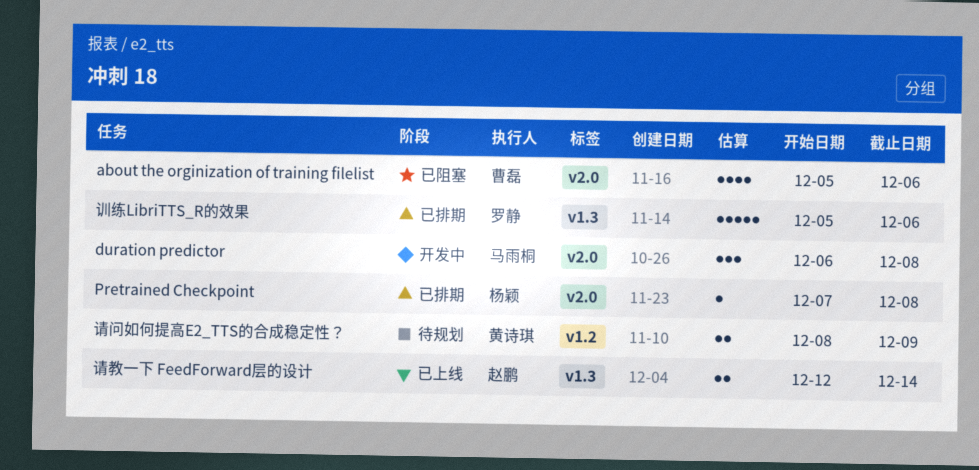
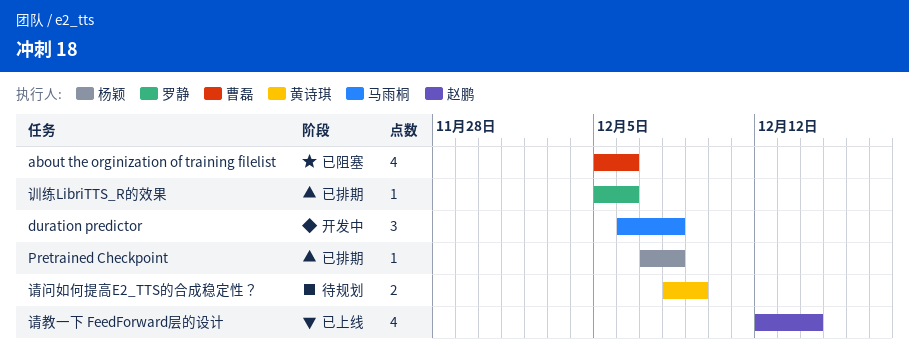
训练LibriTTS_R的效果, estimate: 5 -> 1
请教一下 FeedForward层的设计, estimate: 2 -> 4

